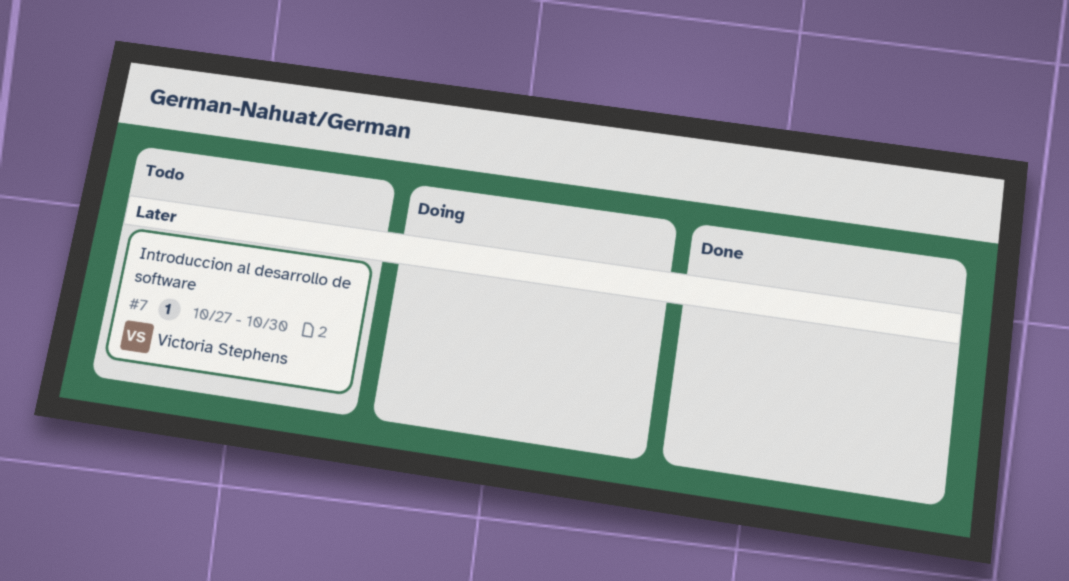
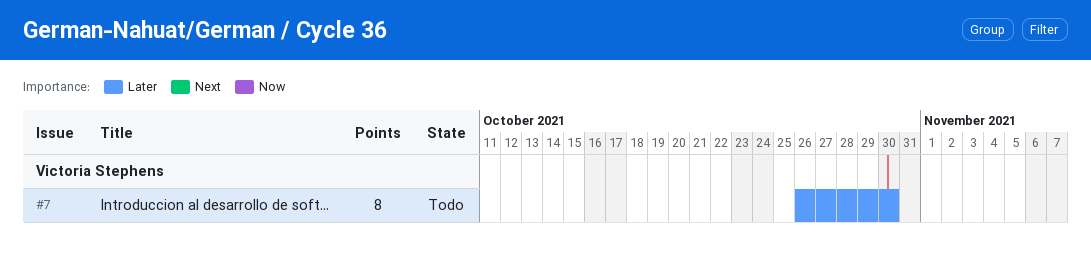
#7, estimate: 1 -> 8
#7, start: Oct 27 -> Oct 26

